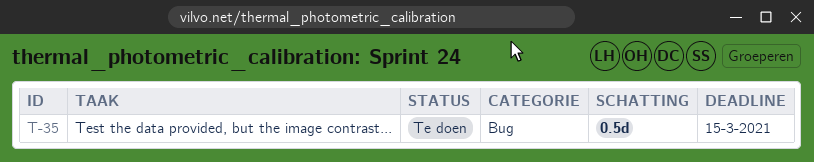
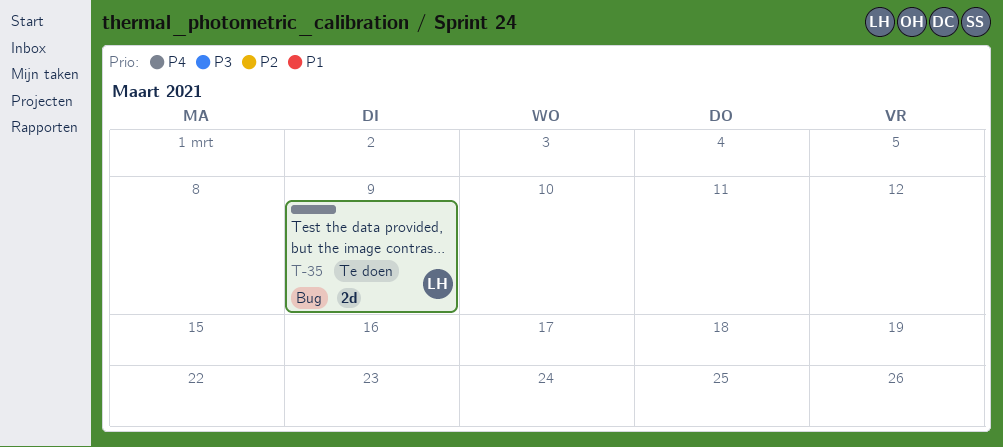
T-35, estimate: 0.5d -> 2d
T-35, due: Mar 15 -> Mar 9

